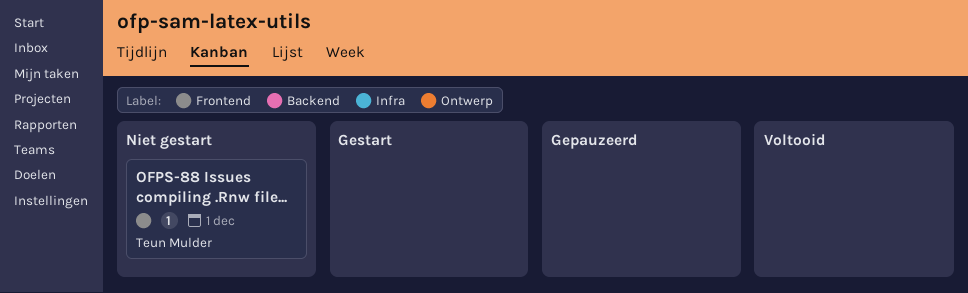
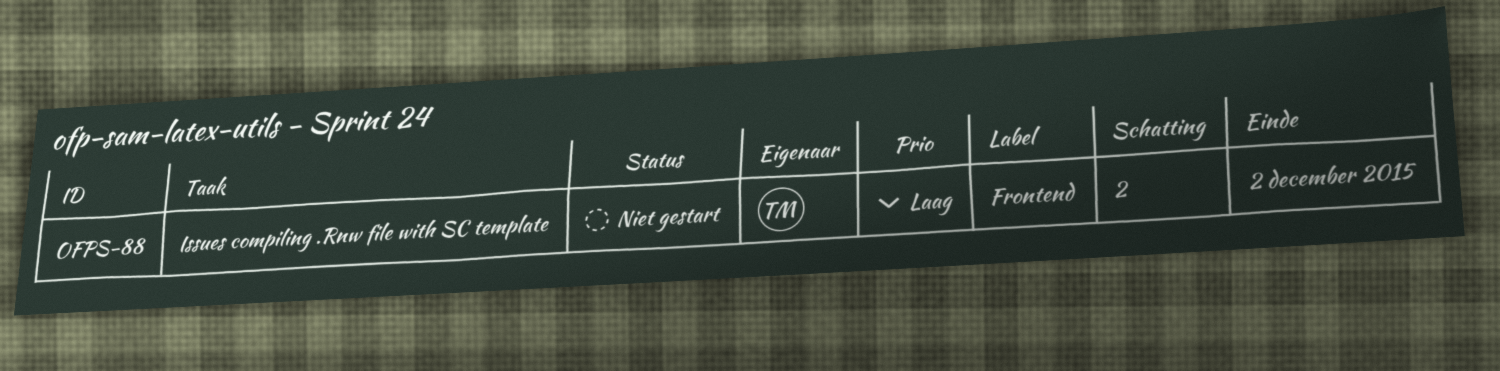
OFPS-88, estimate: 1 -> 2
OFPS-88, due: Dec 1 -> Dec 2

